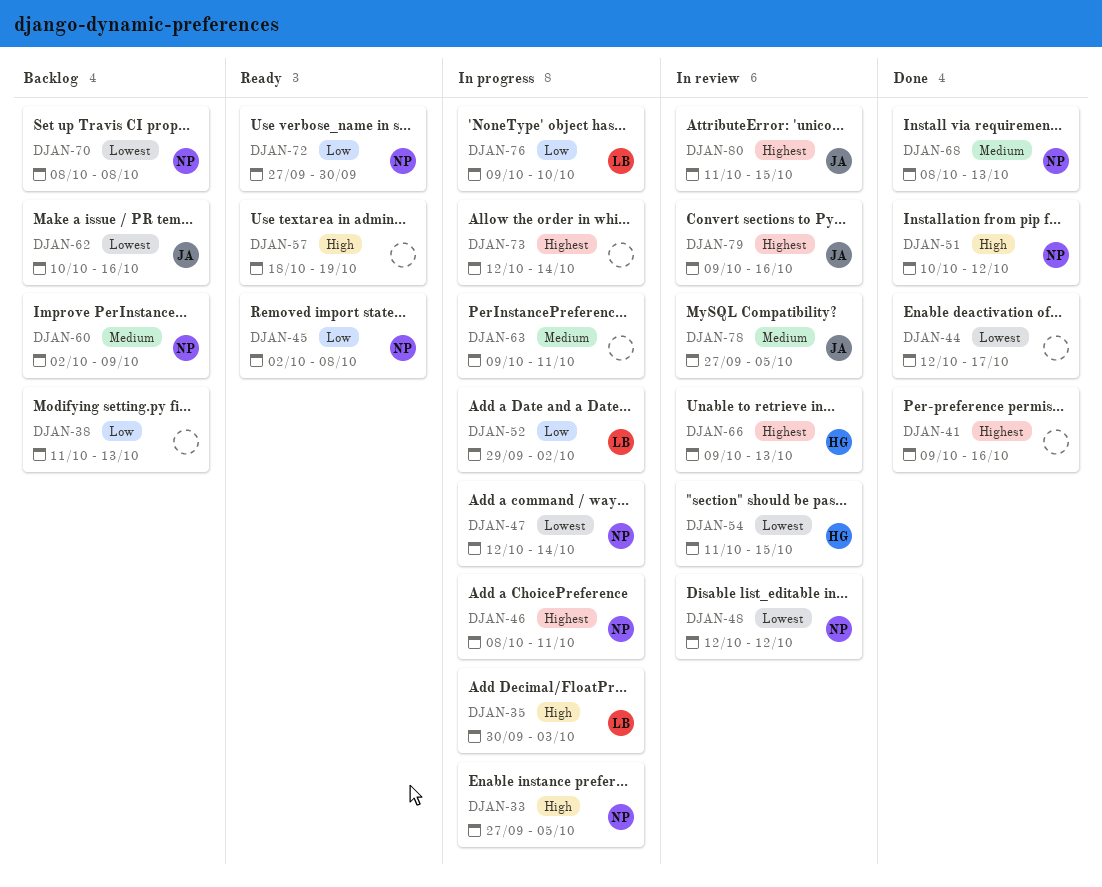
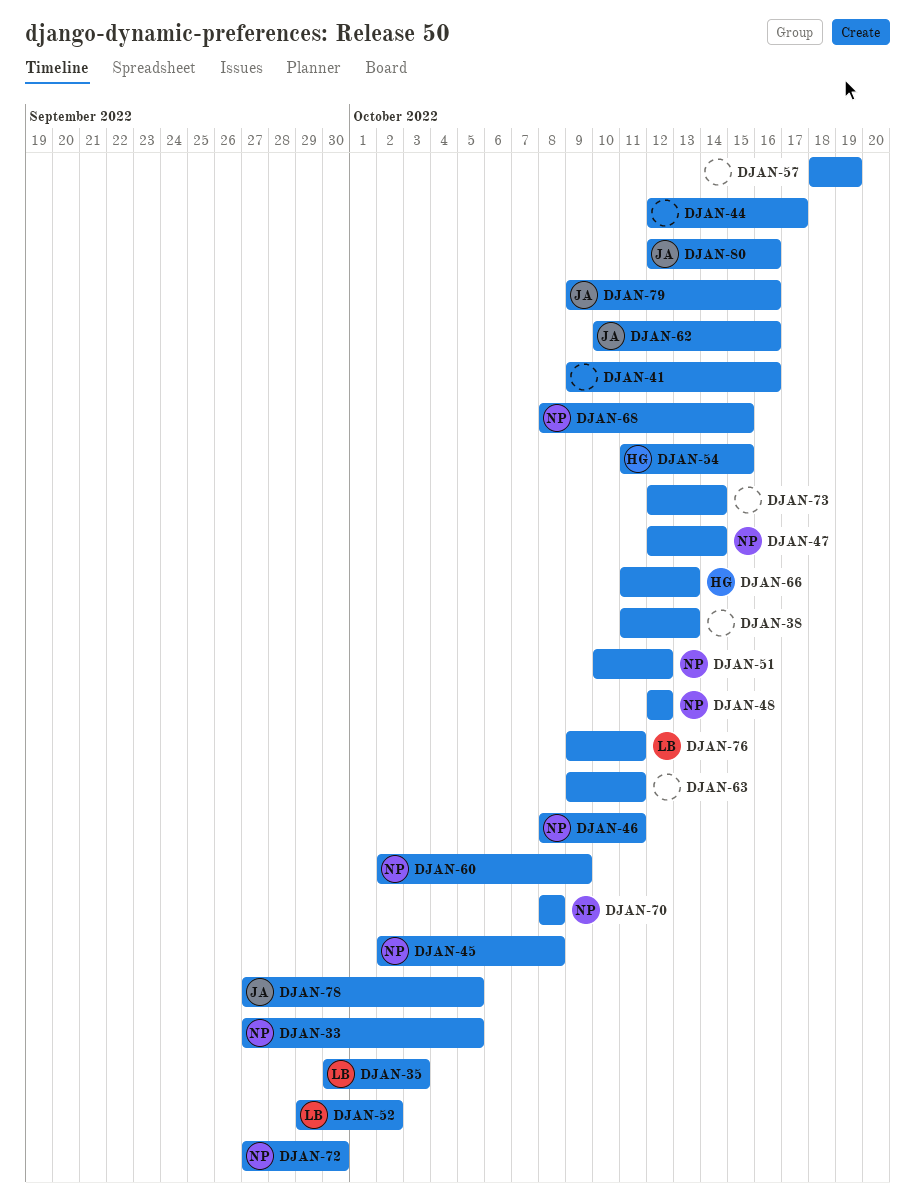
DJAN-66, start: Oct 9 -> Oct 11
DJAN-68, due: Oct 13 -> Oct 15
DJAN-76, due: Oct 10 -> Oct 11
DJAN-80, start: Oct 11 -> Oct 12
DJAN-80, due: Oct 15 -> Oct 16

